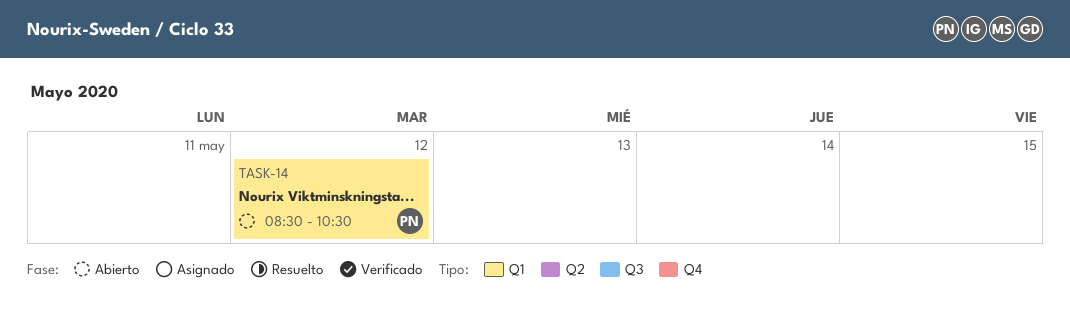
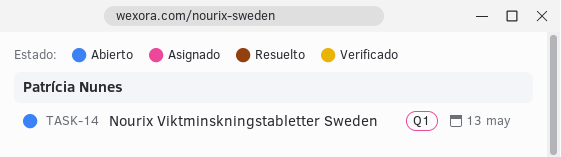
TASK-14, day: May 12 -> May 13

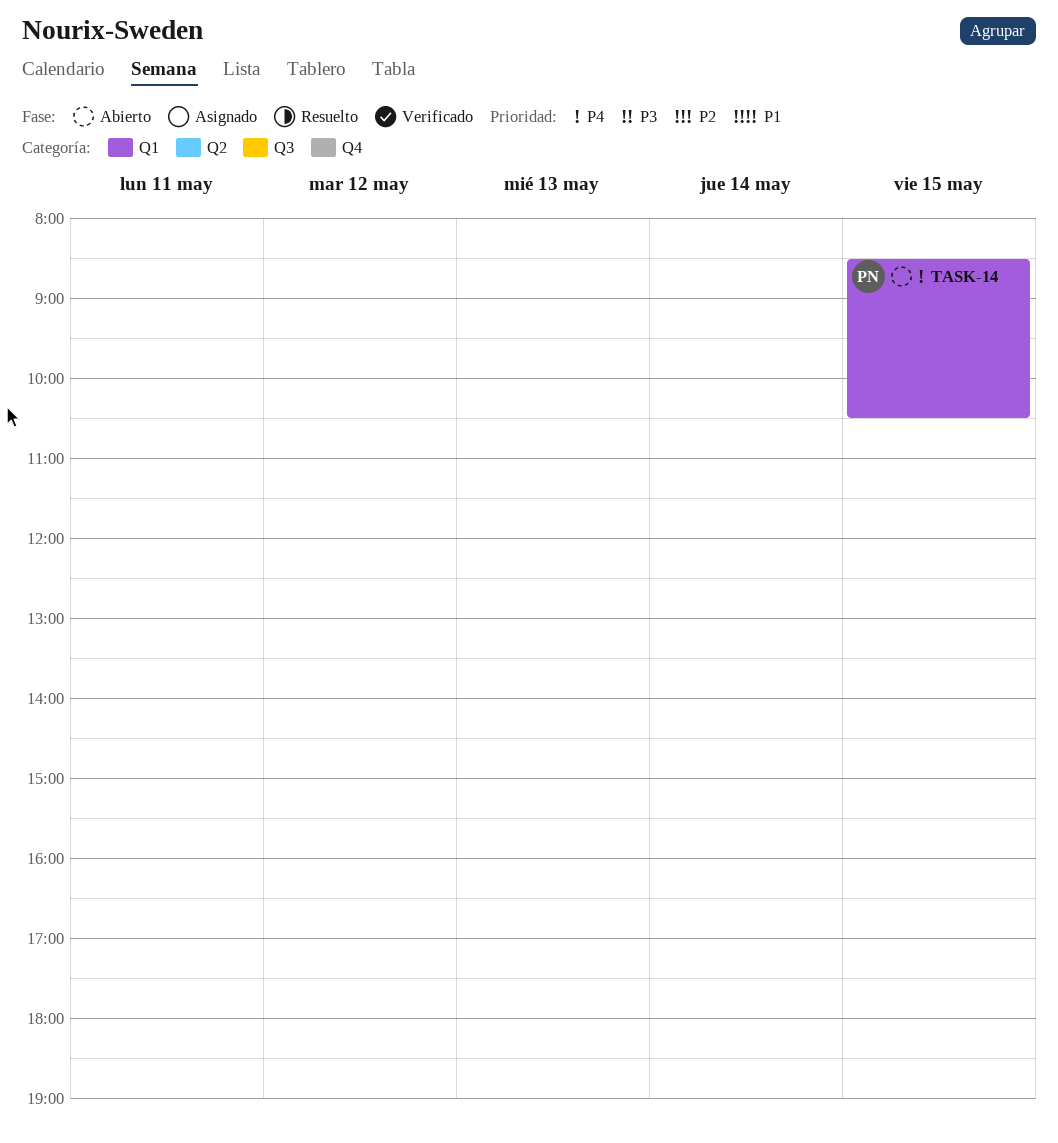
TASK-14, day: May 13 -> May 15

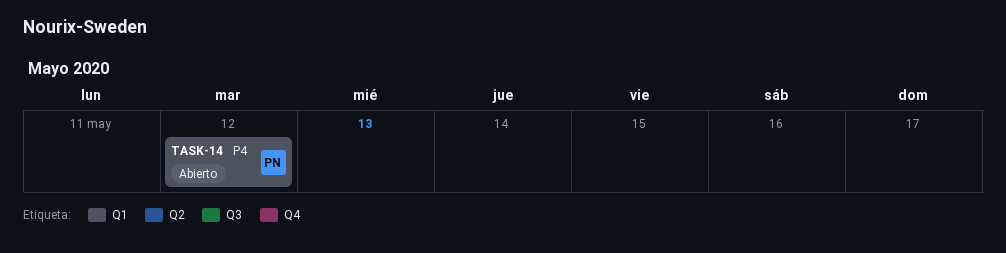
TASK-14, day: May 15 -> May 12

